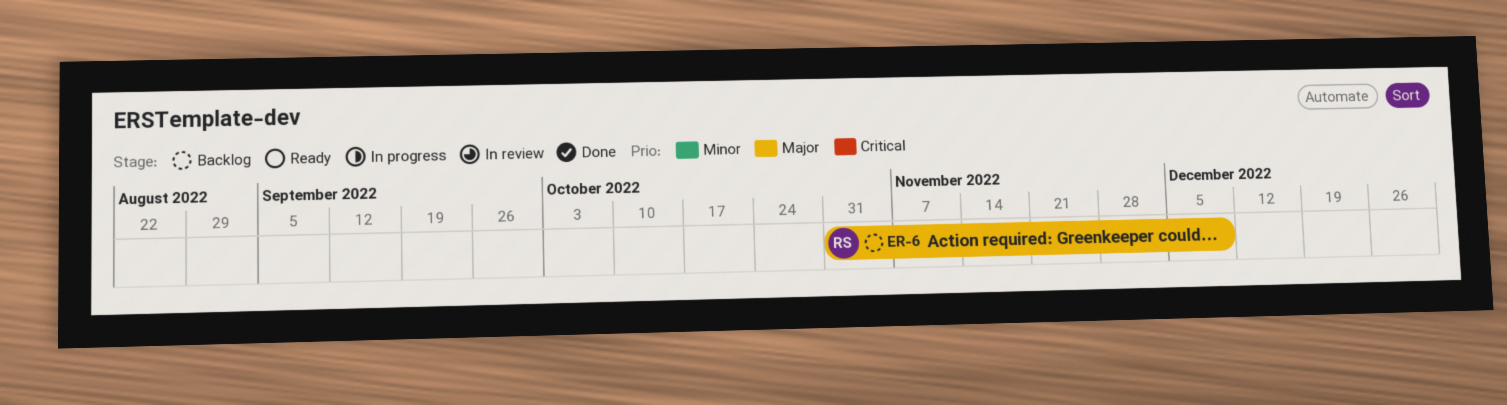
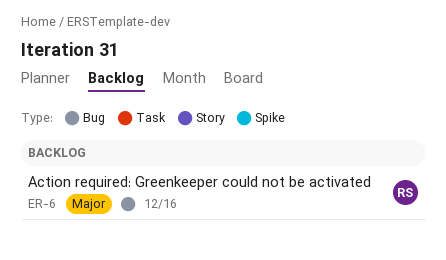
ER-6, due: Dec 9 -> Dec 16

